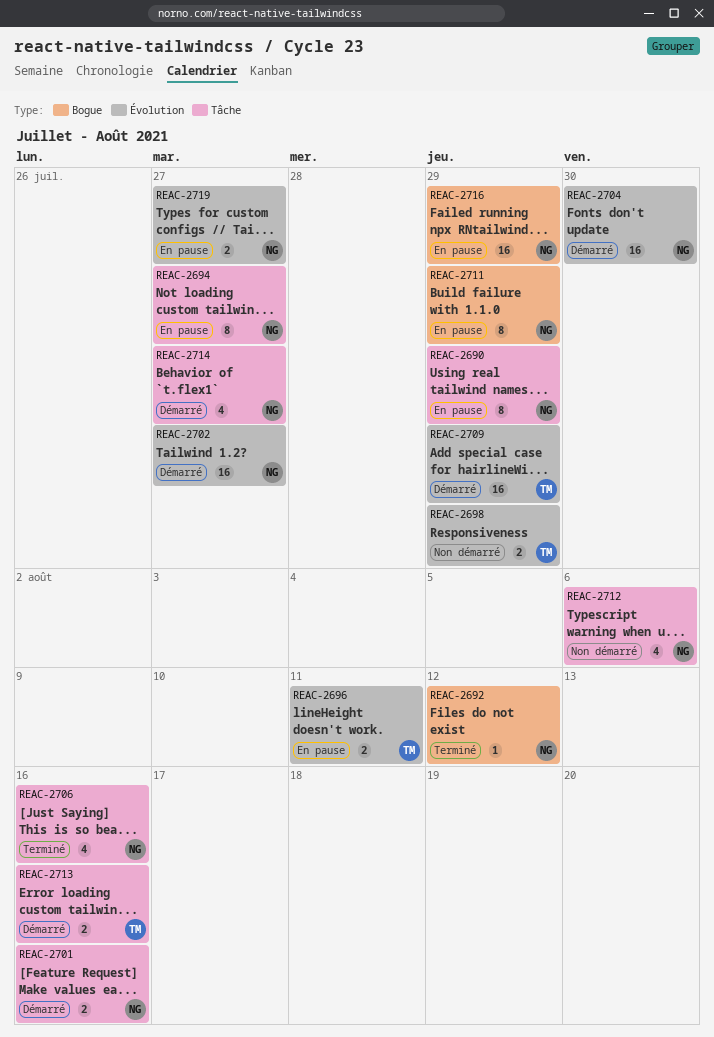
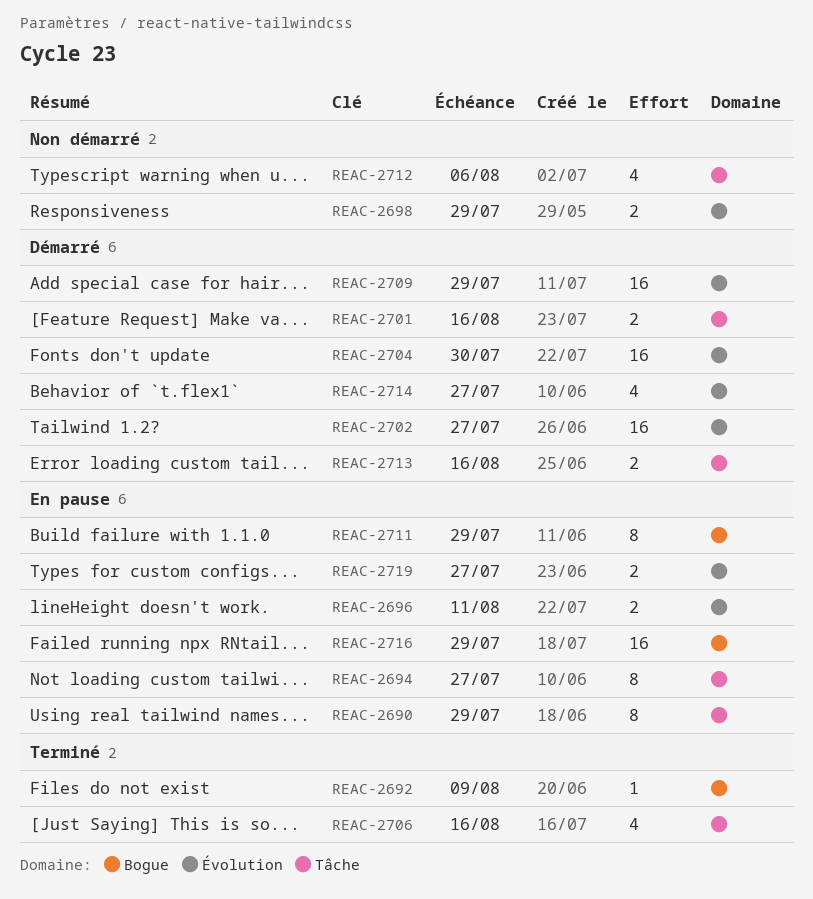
REAC-2692, due: Aug 12 -> Aug 9
REAC-2714, label: Tâche -> Évolution

